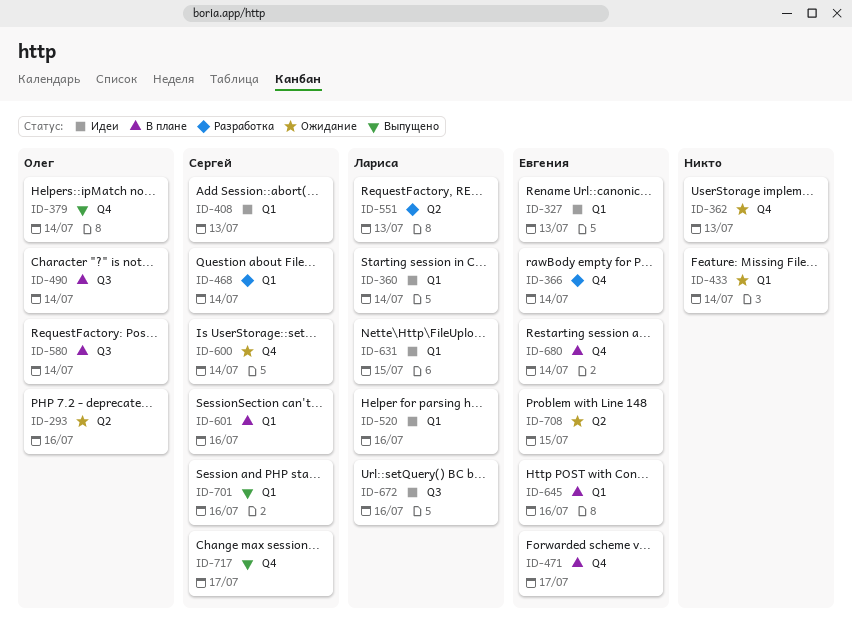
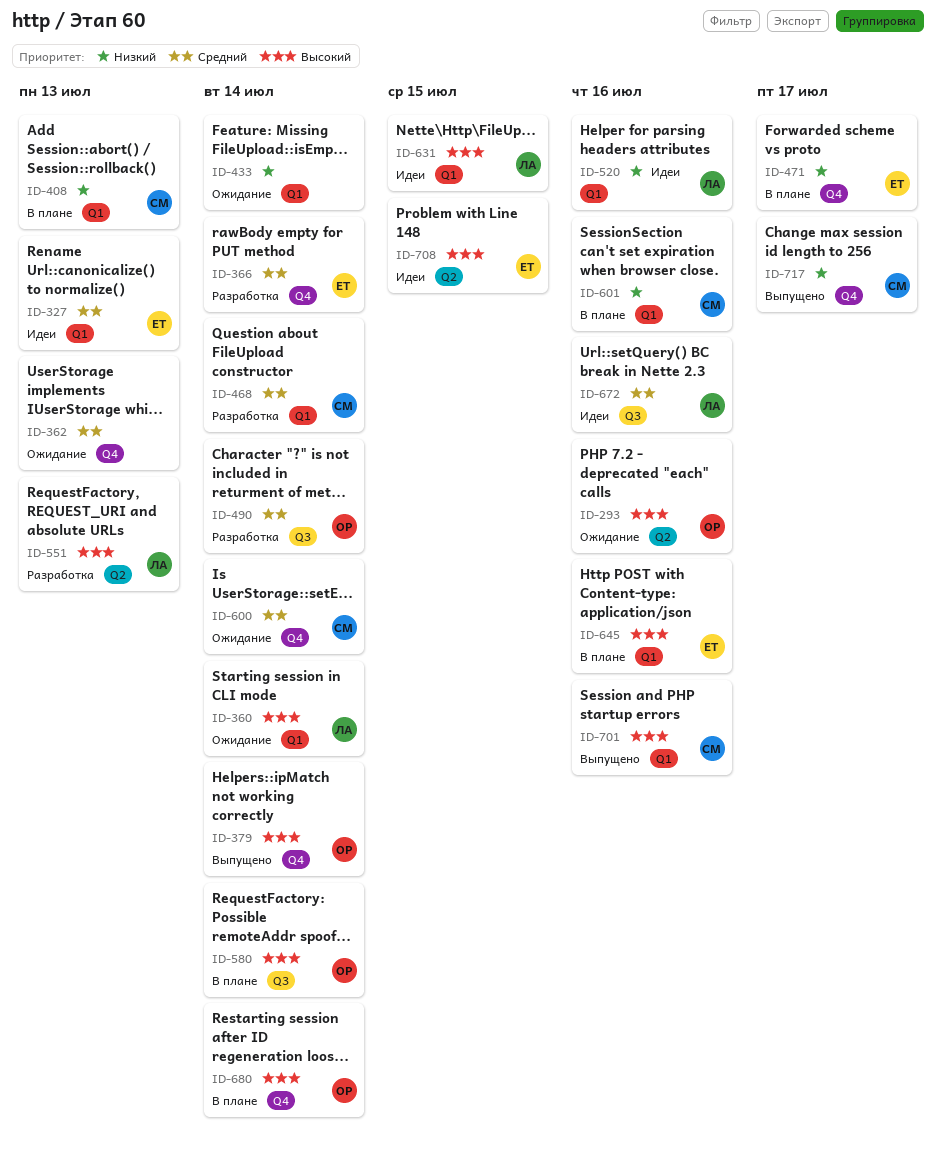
ID-360, status: Идеи -> Ожидание
ID-408, status: Идеи -> В плане
ID-490, status: В плане -> Разработка
ID-680, owner: Евгения -> Олег
ID-708, status: Ожидание -> Идеи

